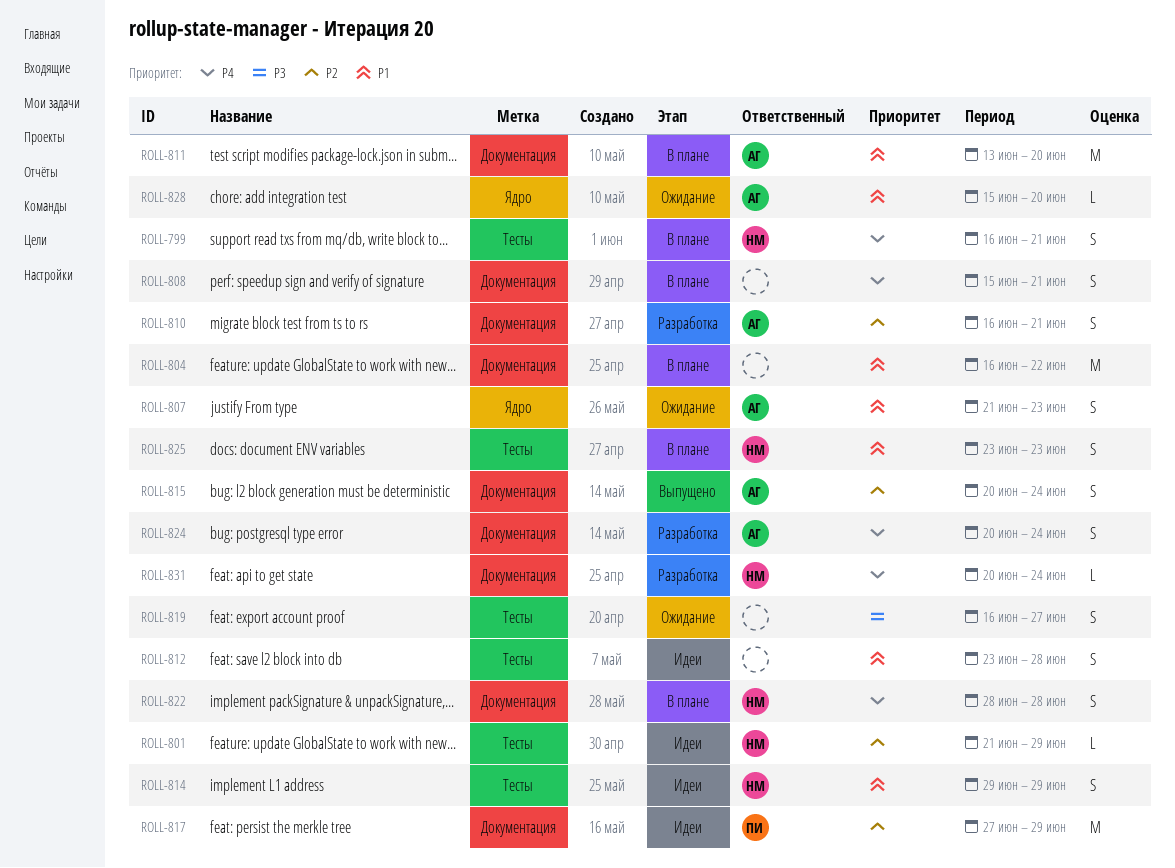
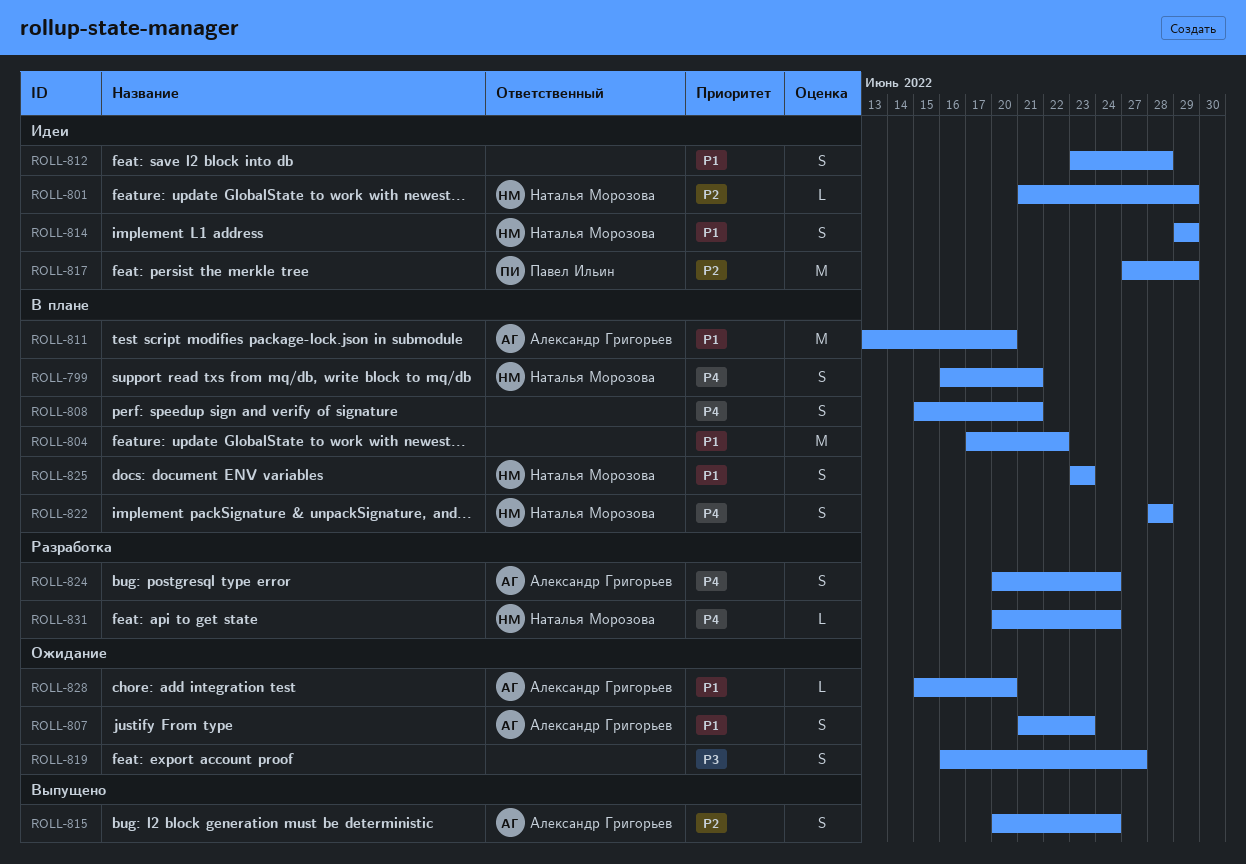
ROLL-804, start: Jun 16 -> Jun 17
ROLL-810: present -> none

